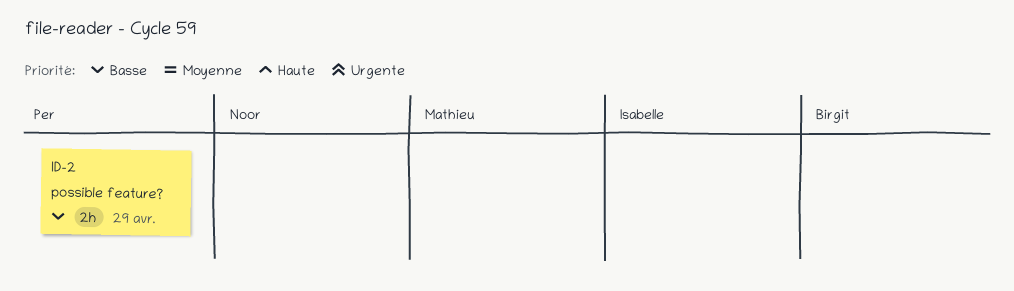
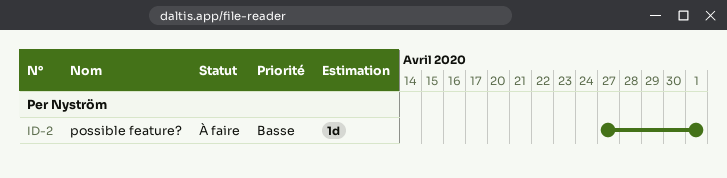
ID-2, estimate: 2h -> 1d
ID-2, due: Apr 29 -> May 1

